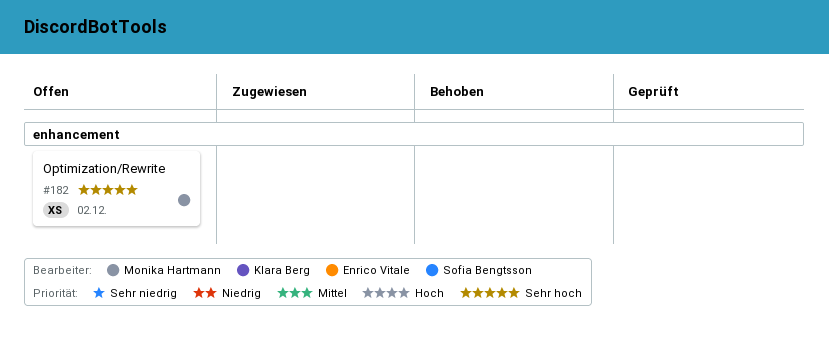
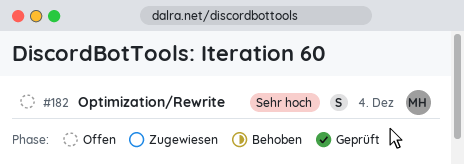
#182, estimate: XS -> S
#182, due: Dec 2 -> Dec 4

